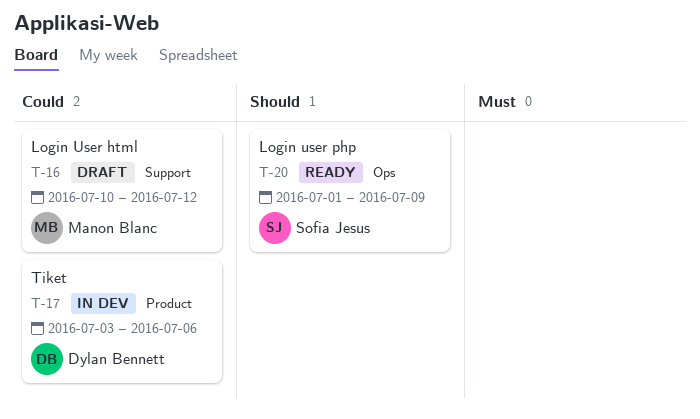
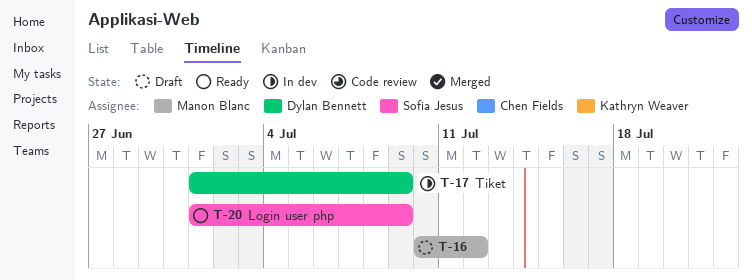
T-17, start: Jul 3 -> Jul 1
T-17, due: Jul 6 -> Jul 9

